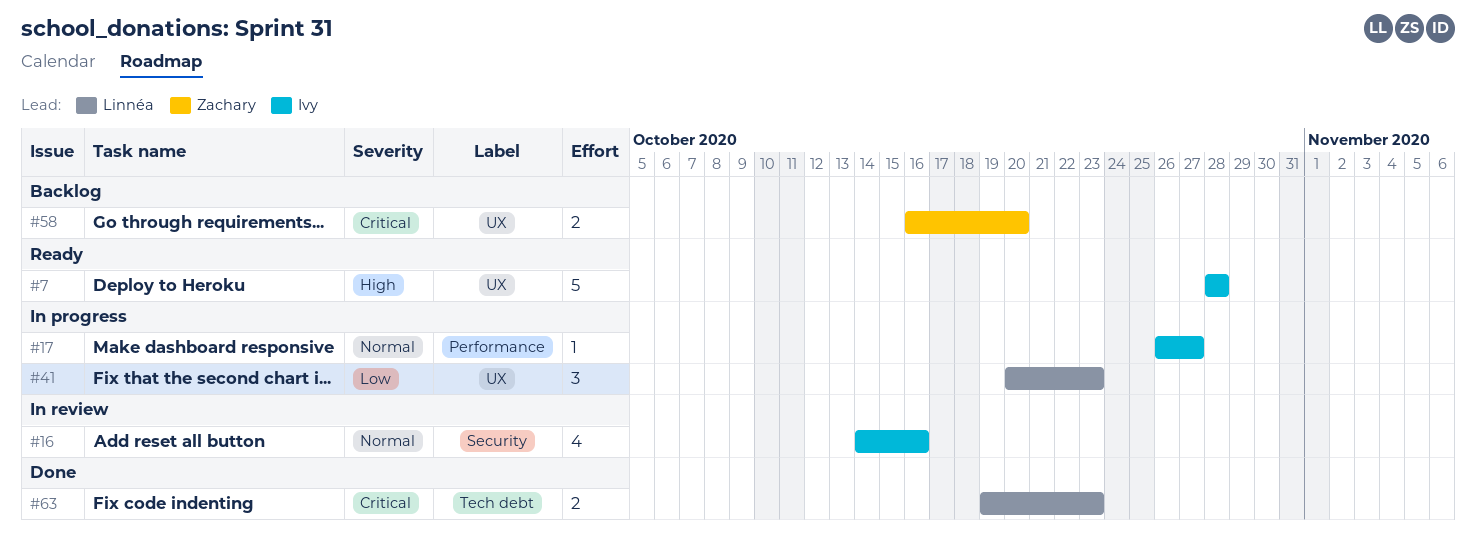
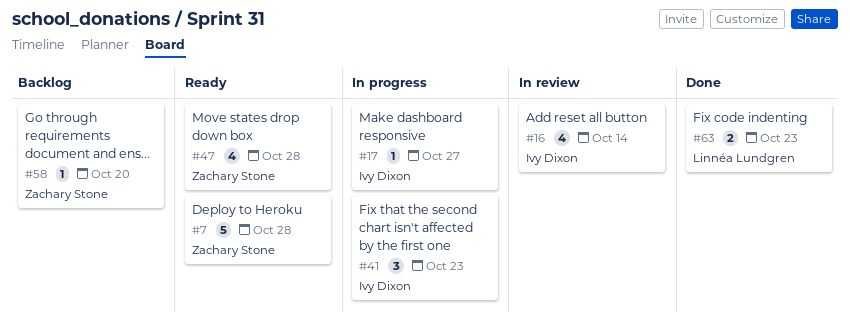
#7, owner: Ivy Dixon -> Zachary Stone
#16, due: Oct 16 -> Oct 14
#41, owner: Linnéa Lundgren -> Ivy Dixon
#47: none -> present
#58, estimate: 2 -> 1

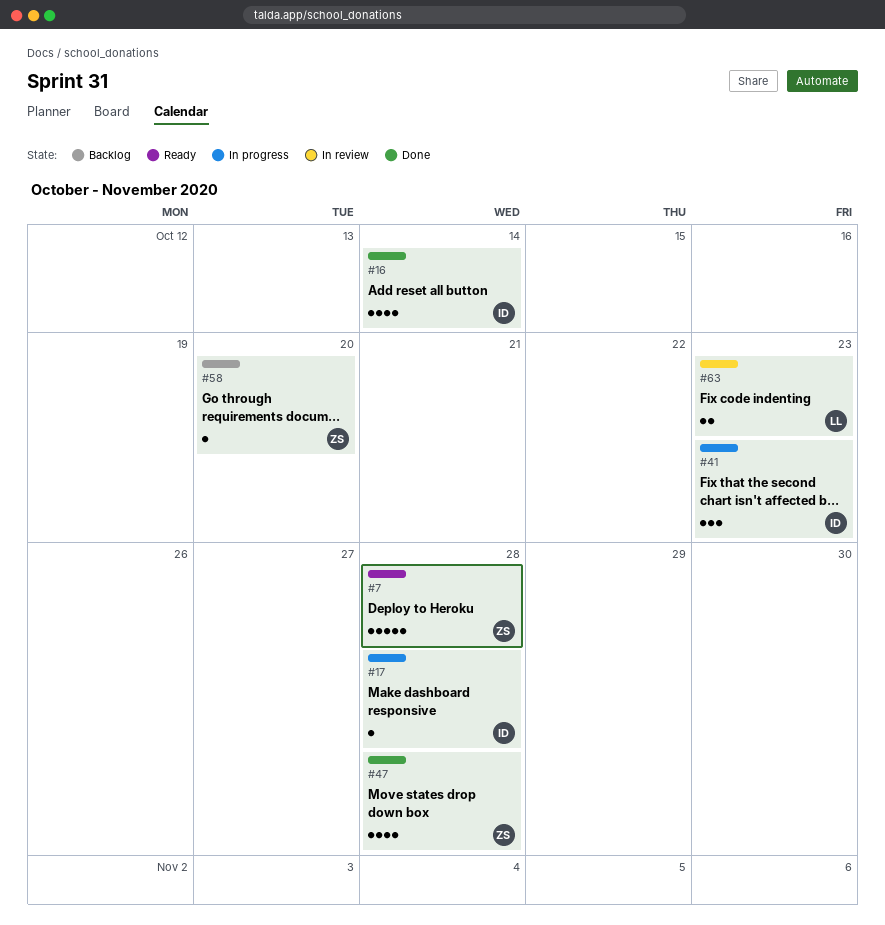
#16, status: In review -> Done
#17, due: Oct 27 -> Oct 28
#47, status: Ready -> Done
#63, status: Done -> In review

